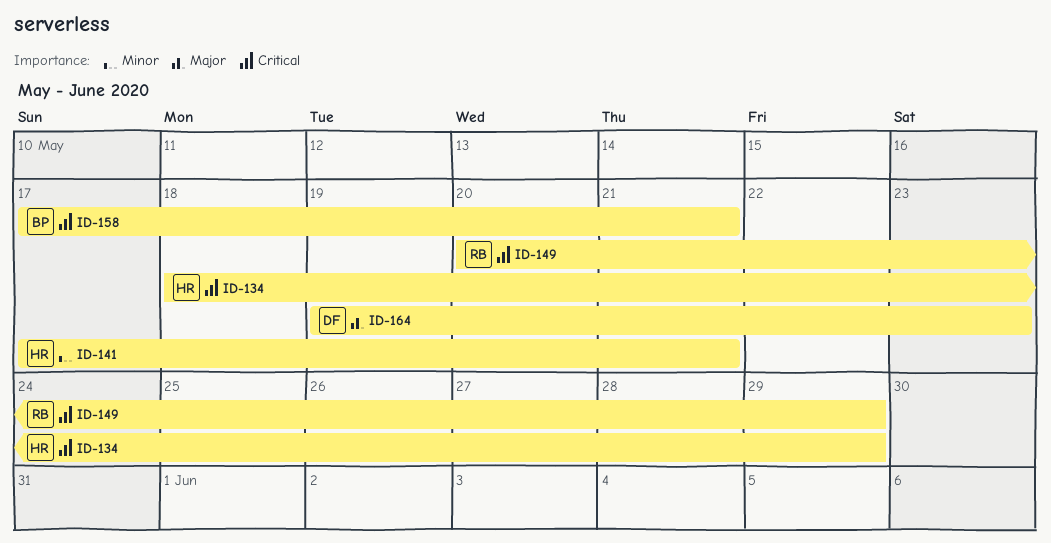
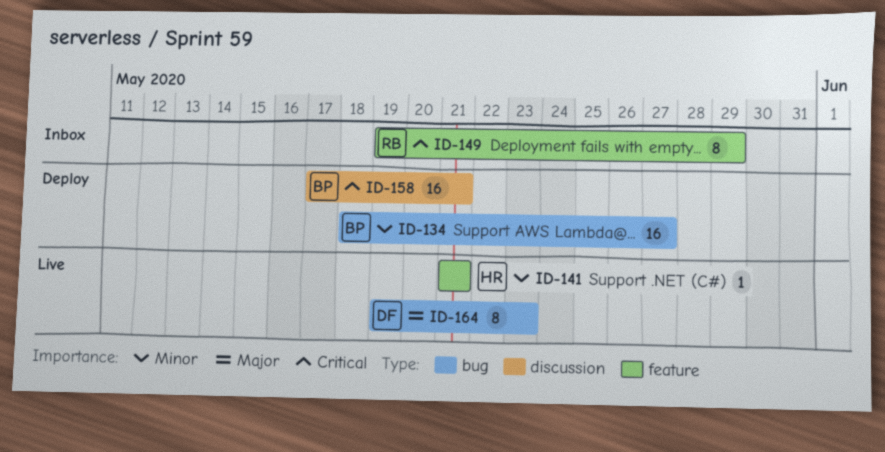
ID-134, owner: HR -> BP
ID-134, priority: Critical -> Minor
ID-134, due: May 29 -> May 27
ID-141, start: May 17 -> May 21
ID-149, start: May 20 -> May 19

